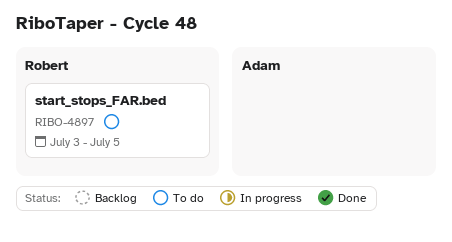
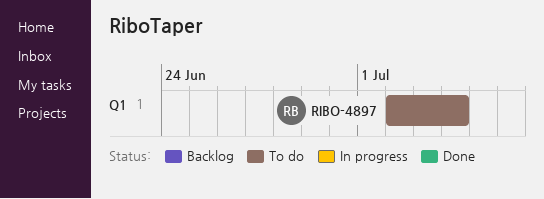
RIBO-4897, start: Jul 3 -> Jul 2
RIBO-4897, due: Jul 5 -> Jul 4

